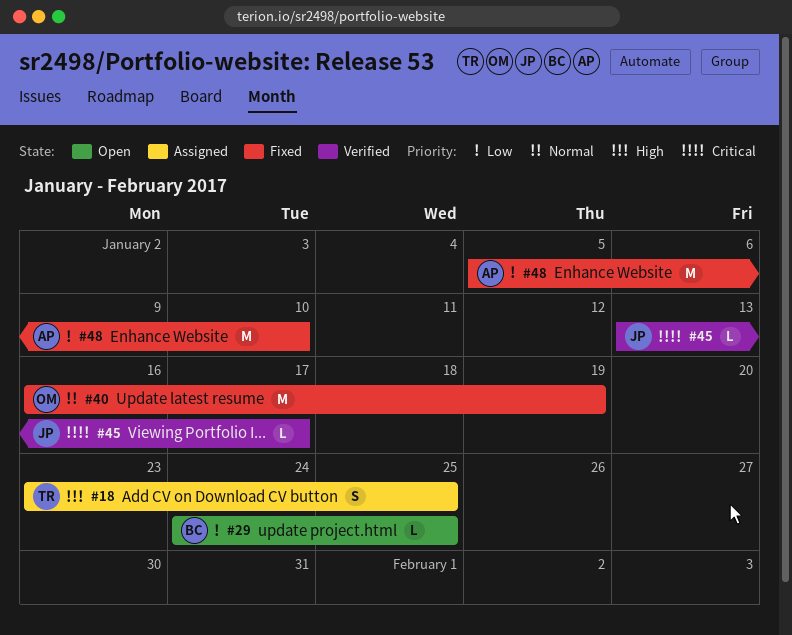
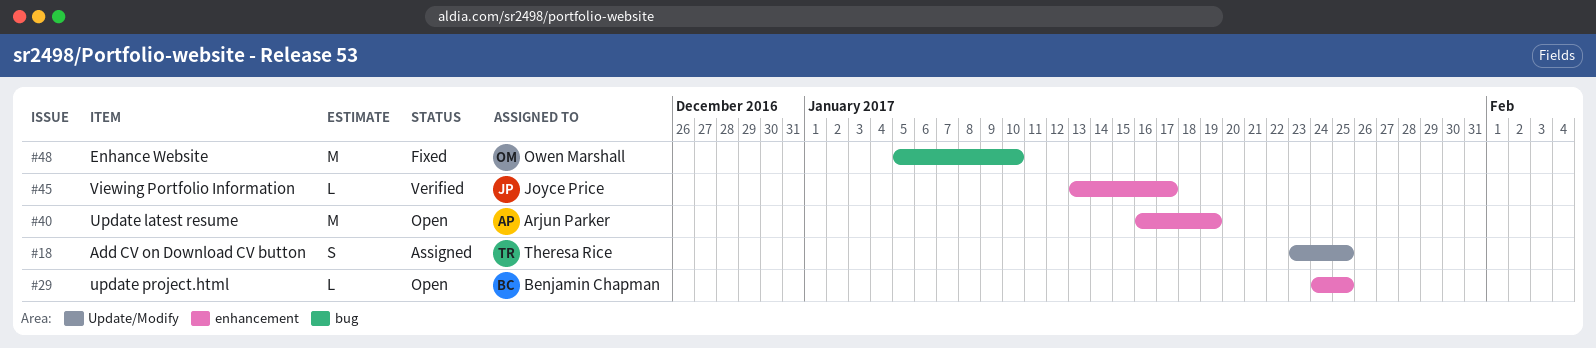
#40, status: Fixed -> Open
#40, owner: Owen Marshall -> Arjun Parker
#48, owner: Arjun Parker -> Owen Marshall

